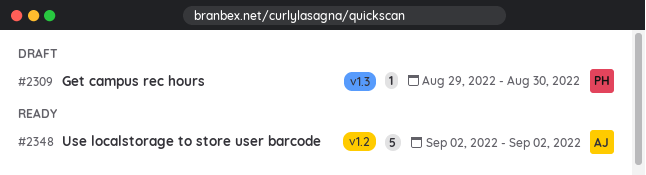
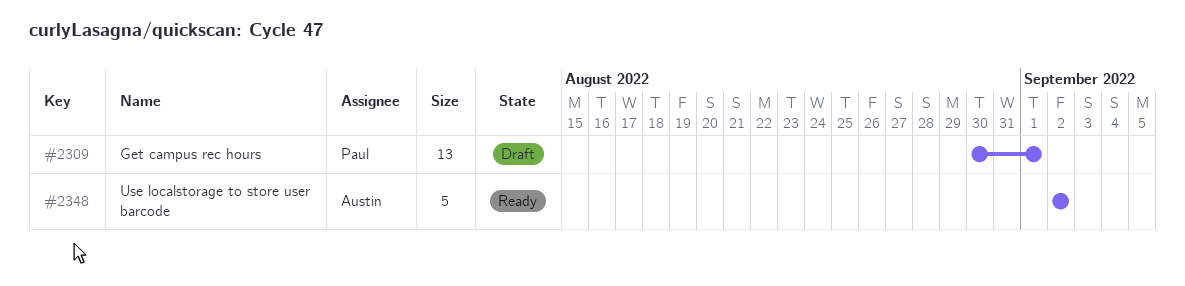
#2309, estimate: 1 -> 13
#2309, start: Aug 29 -> Aug 30
#2309, due: Aug 30 -> Sep 1

